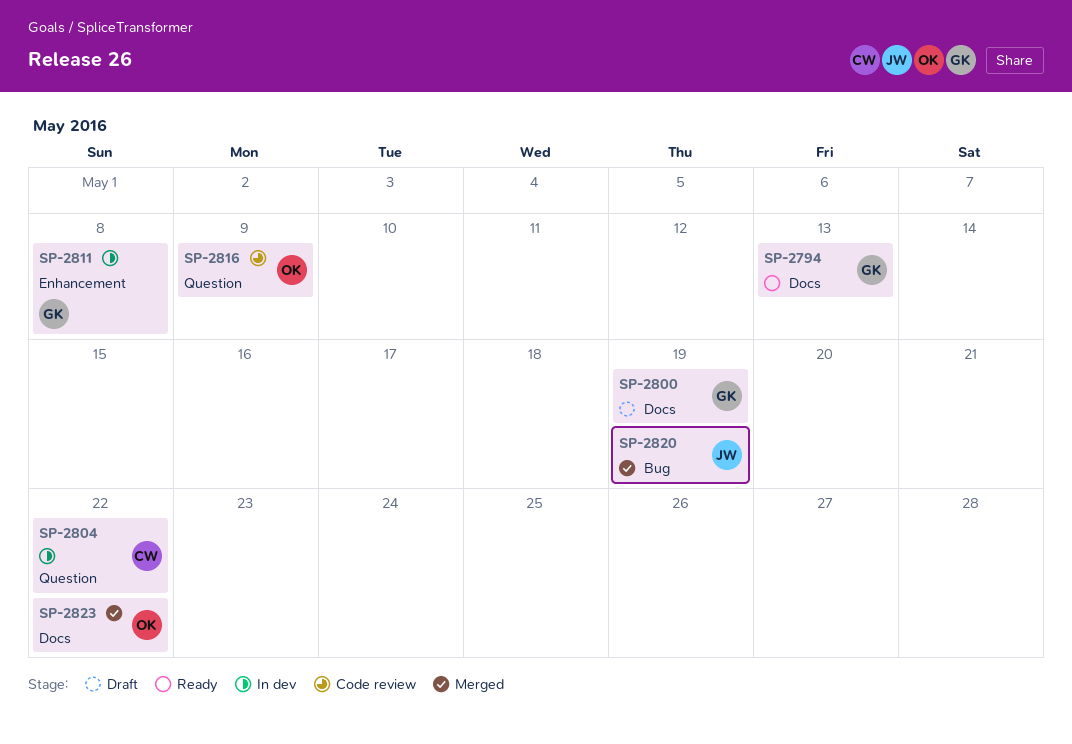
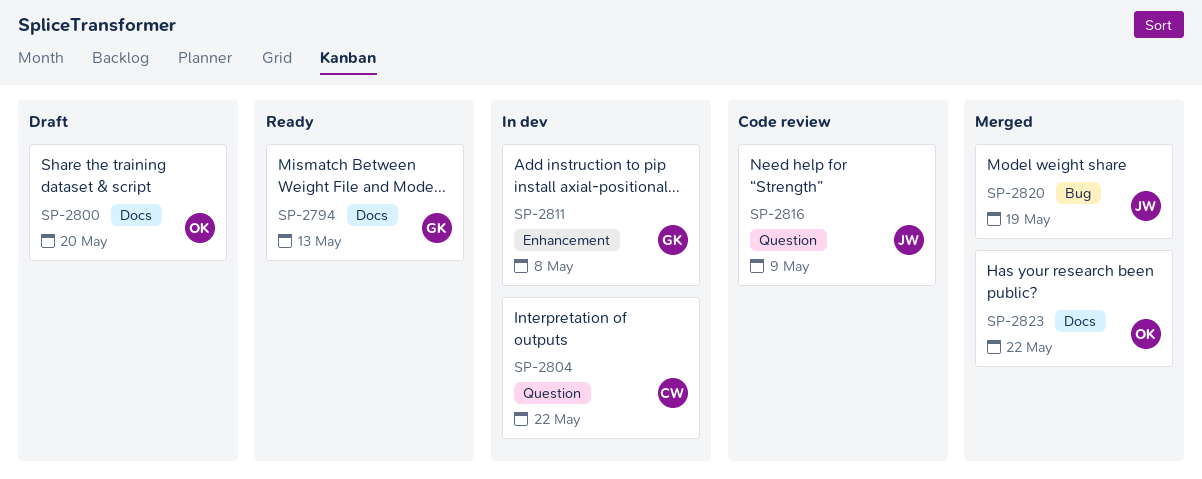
SP-2800, owner: GK -> OK
SP-2800, due: May 19 -> May 20
SP-2816, owner: OK -> JW

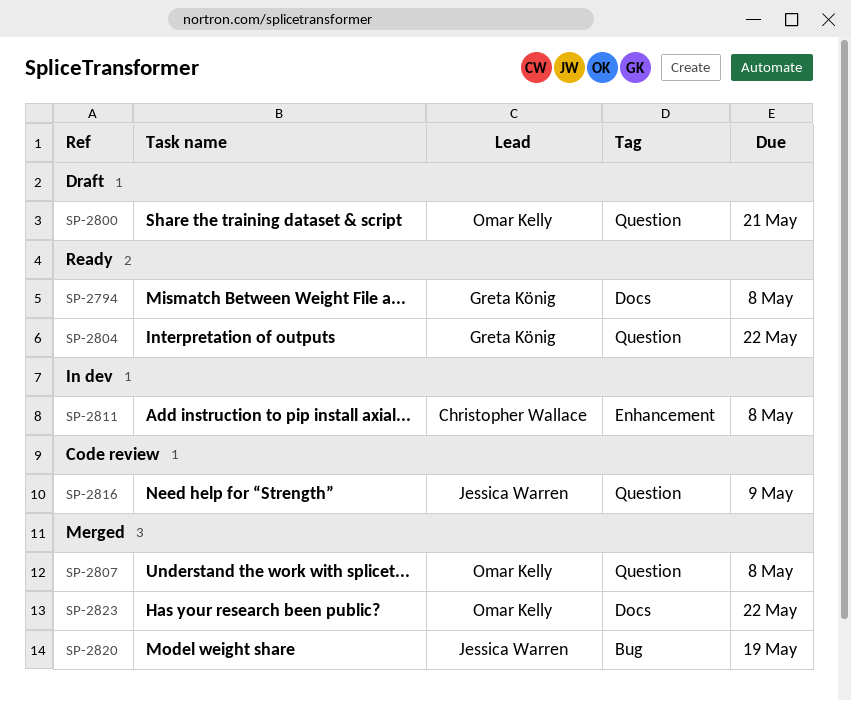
SP-2794, due: May 13 -> May 8
SP-2800, label: Docs -> Question
SP-2800, due: May 20 -> May 21
SP-2804, status: In dev -> Ready
SP-2804, owner: Christopher Wallace -> Greta König
SP-2807: none -> present
SP-2811, owner: Greta König -> Christopher Wallace

